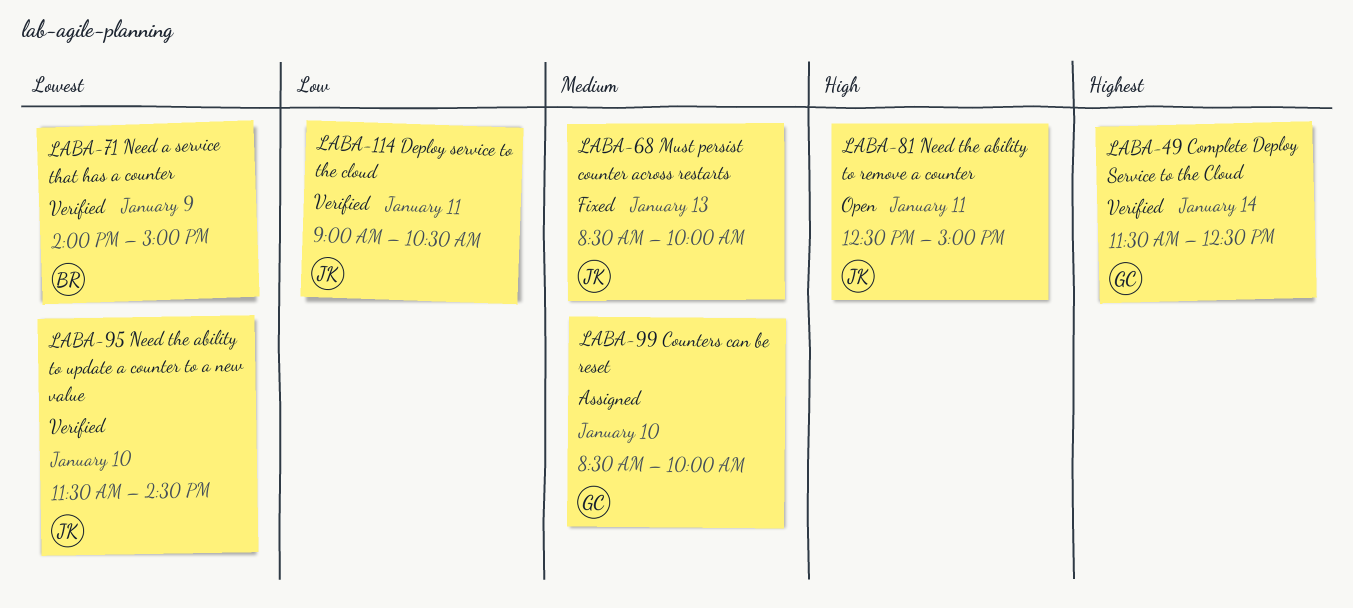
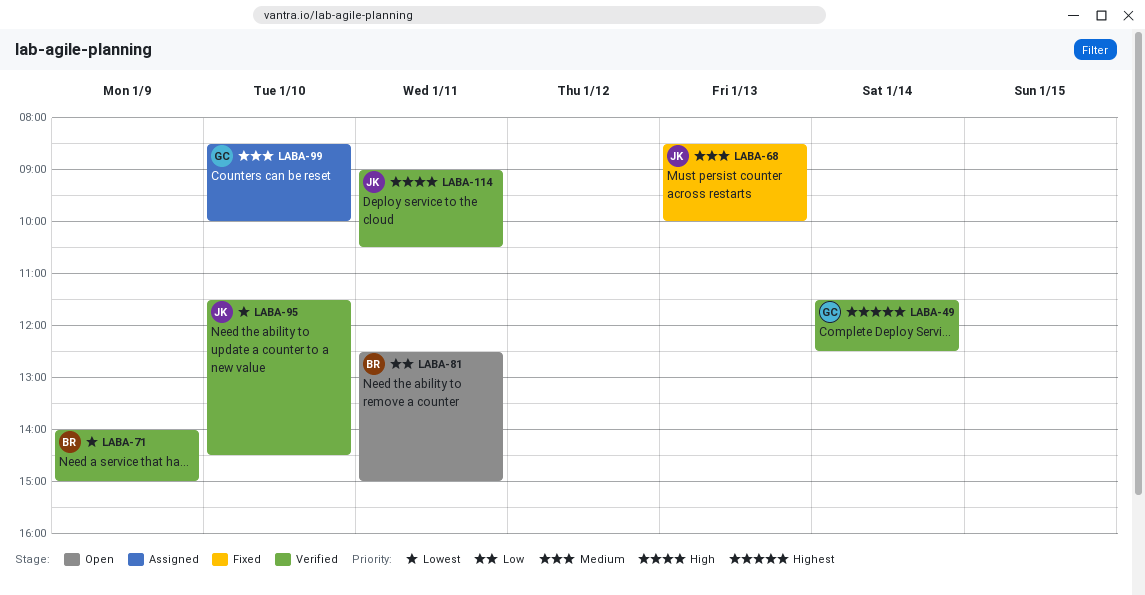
LABA-81, owner: JK -> BR
LABA-81, priority: High -> Low
LABA-114, priority: Low -> High

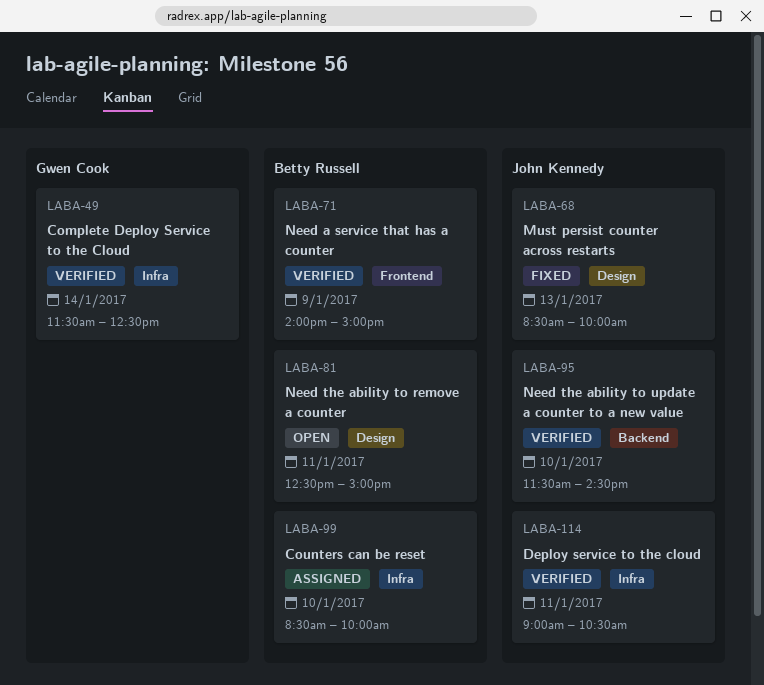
LABA-99, owner: Gwen Cook -> Betty Russell

